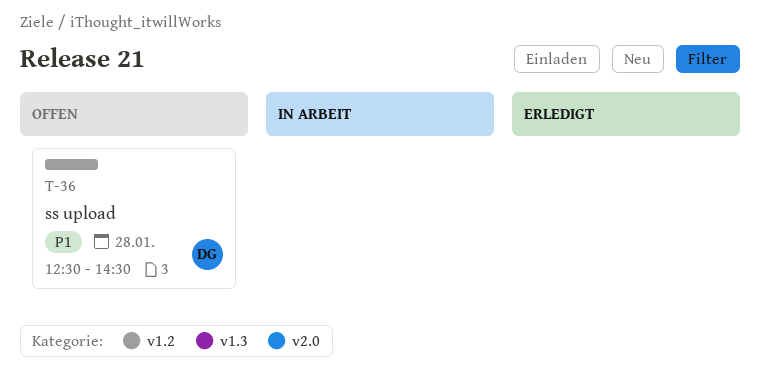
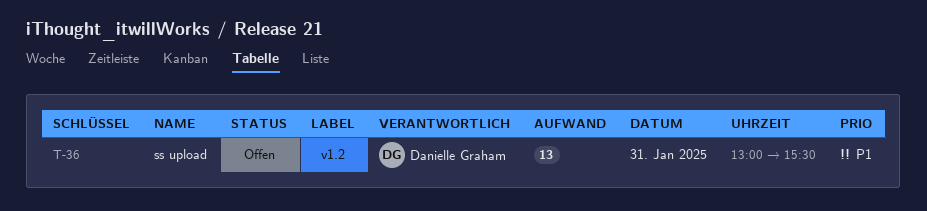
T-36, day: Jan 28 -> Jan 31
T-36, begins: 12:30 -> 13:00
T-36, ends: 14:30 -> 15:30

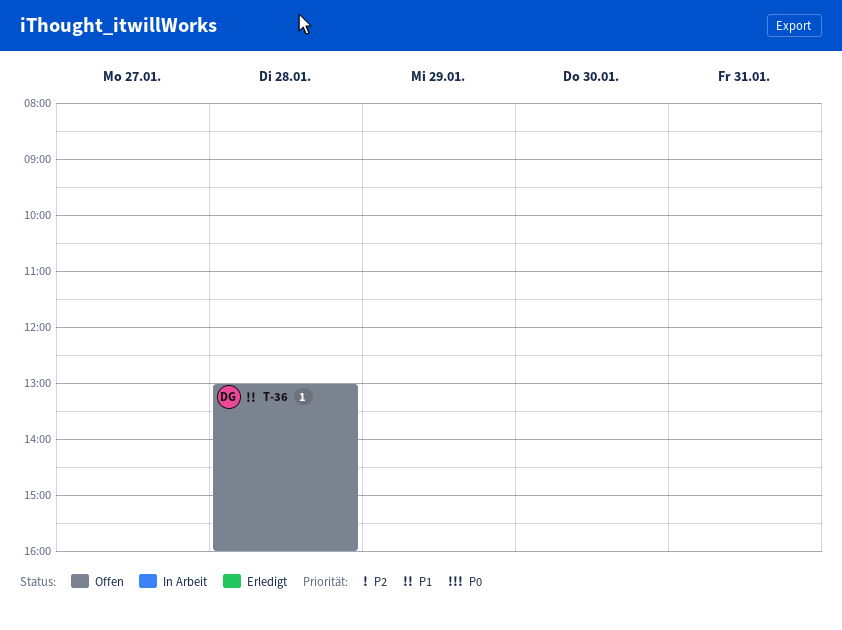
T-36, estimate: 13 -> 1
T-36, day: Jan 31 -> Jan 28
T-36, ends: 15:30 -> 16:00

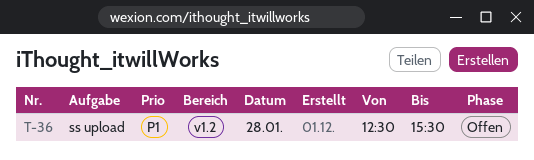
T-36, begins: 13:00 -> 12:30
T-36, ends: 16:00 -> 15:30

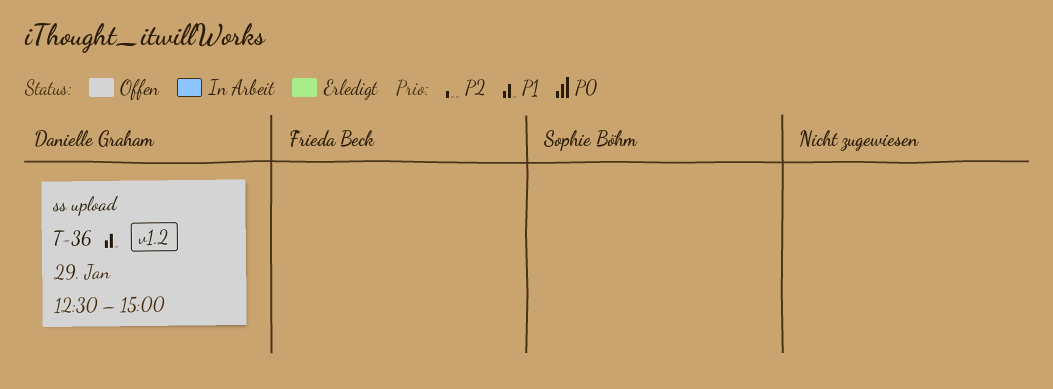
T-36, day: Jan 28 -> Jan 29
T-36, ends: 15:30 -> 15:00

